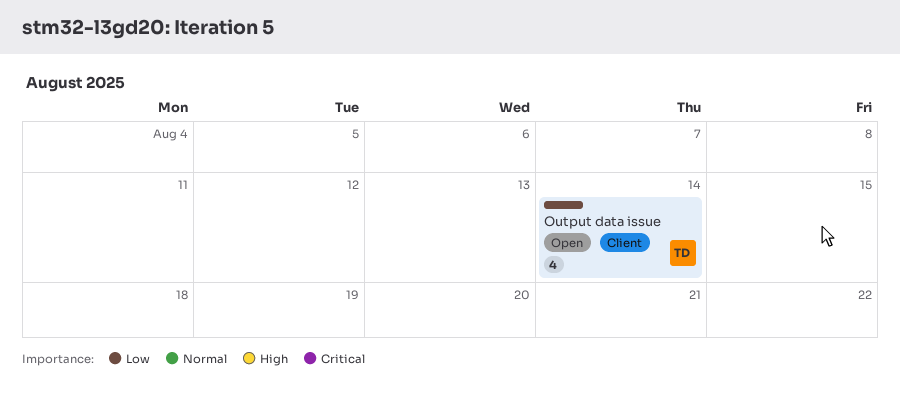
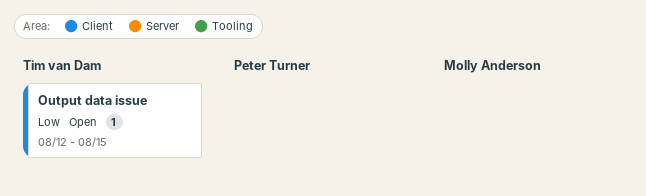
Output data issue, estimate: 4 -> 1
Output data issue, due: Aug 14 -> Aug 15

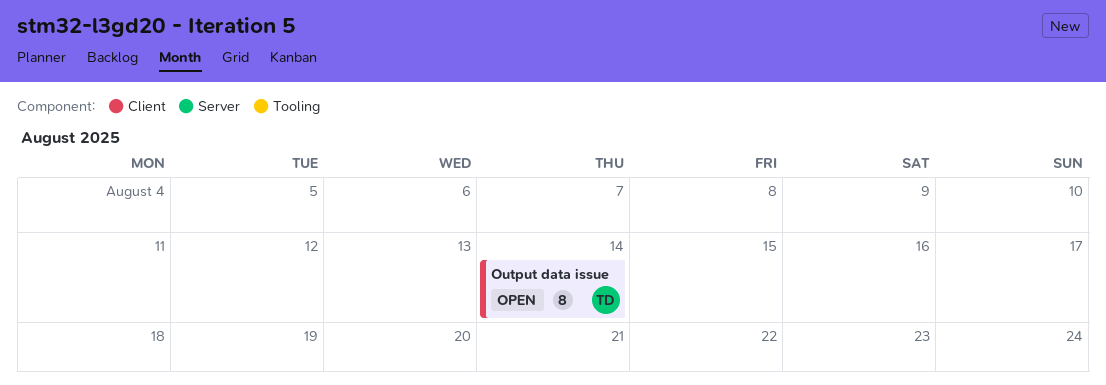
Output data issue, estimate: 1 -> 8
Output data issue, due: Aug 15 -> Aug 14

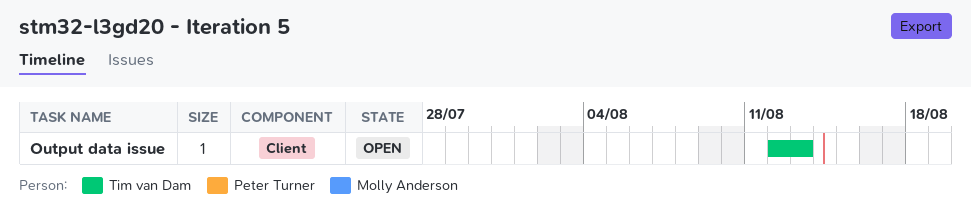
Output data issue, estimate: 8 -> 1
Output data issue, due: Aug 14 -> Aug 13

